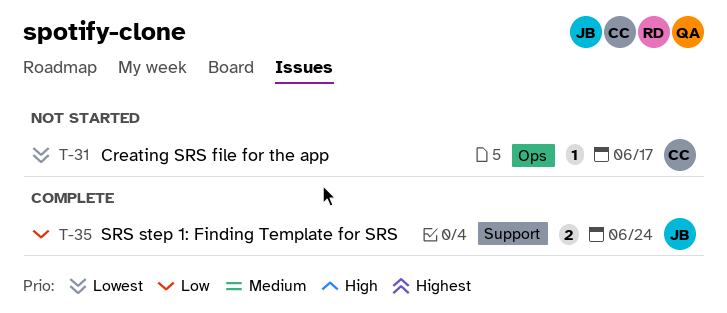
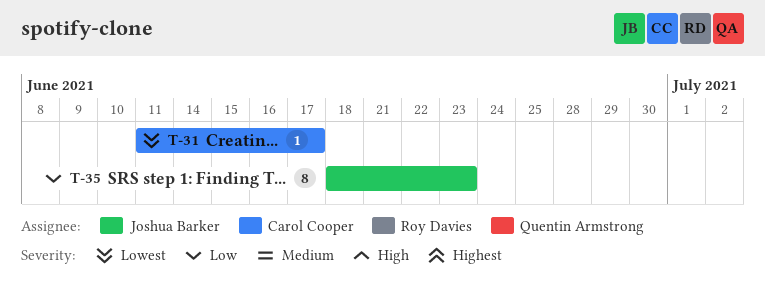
T-35, estimate: 2 -> 8
T-35, due: Jun 24 -> Jun 23

